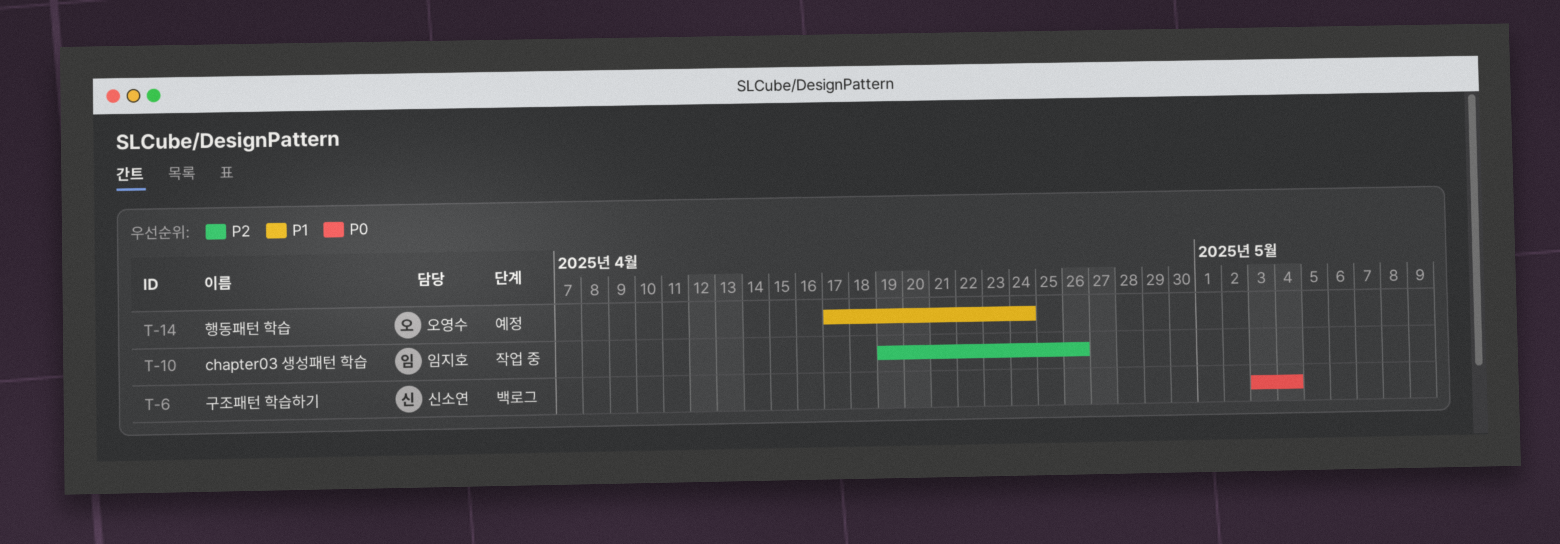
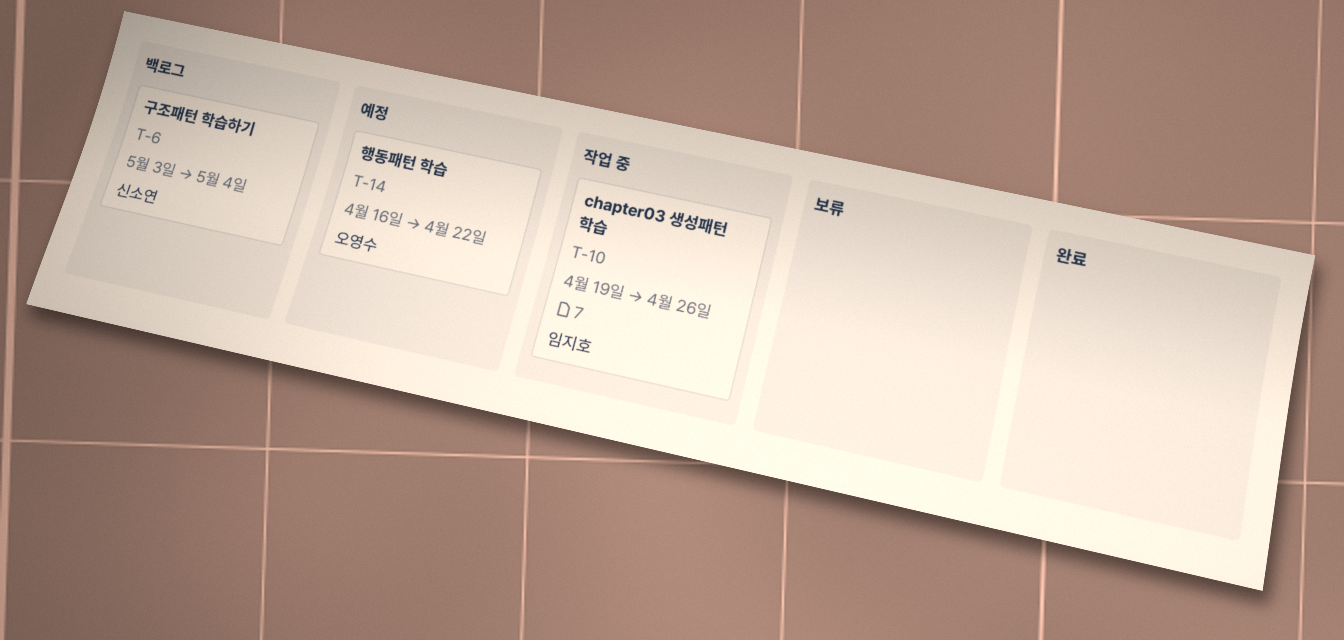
T-14, start: Apr 17 -> Apr 16
T-14, due: Apr 24 -> Apr 22

